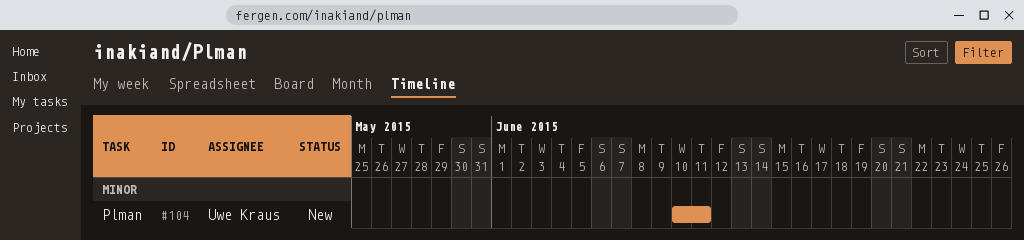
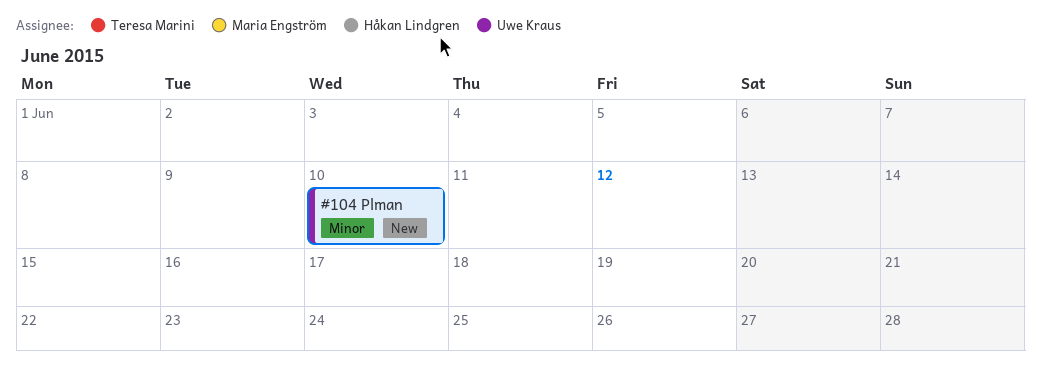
#104, due: Jun 11 -> Jun 10

